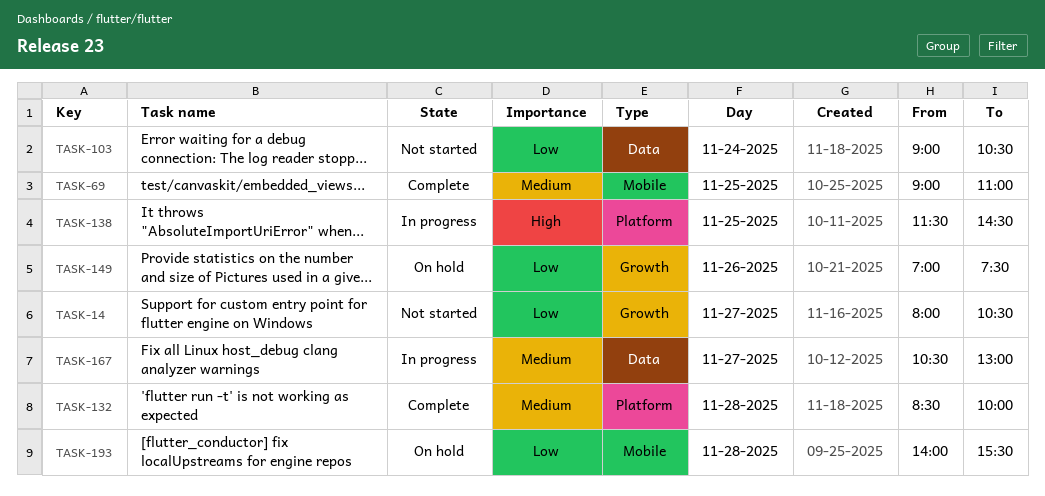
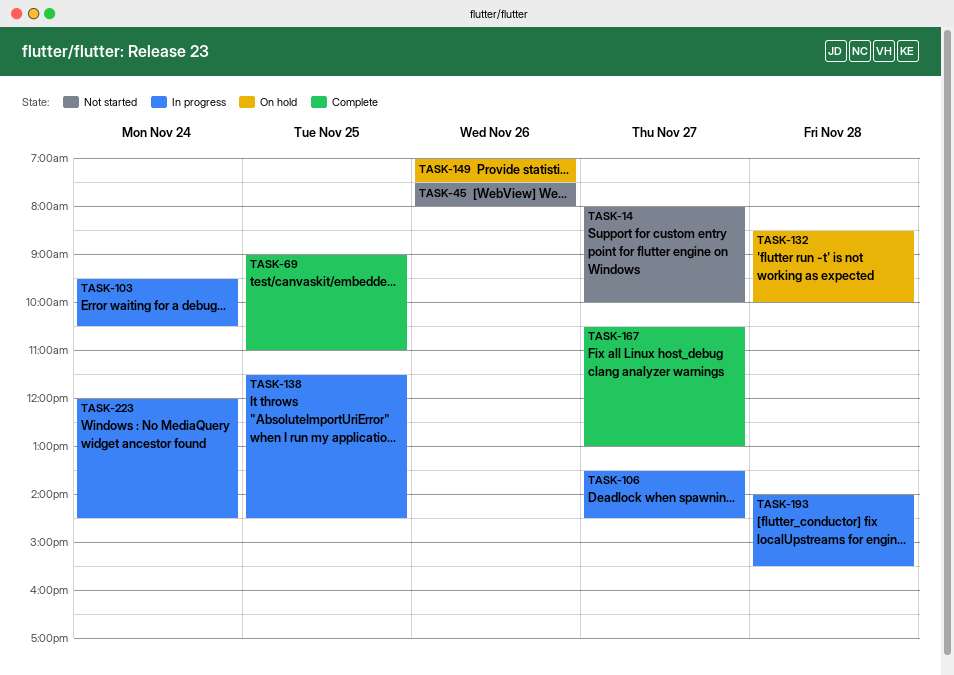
TASK-14, ends: 10:30 -> 10:00
TASK-45: none -> present
TASK-103, status: Not started -> In progress
TASK-103, begins: 09:00 -> 09:30
TASK-106: none -> present
TASK-132, status: Complete -> On hold
TASK-167, status: In progress -> Complete
TASK-193, status: On hold -> In progress
TASK-223: none -> present

